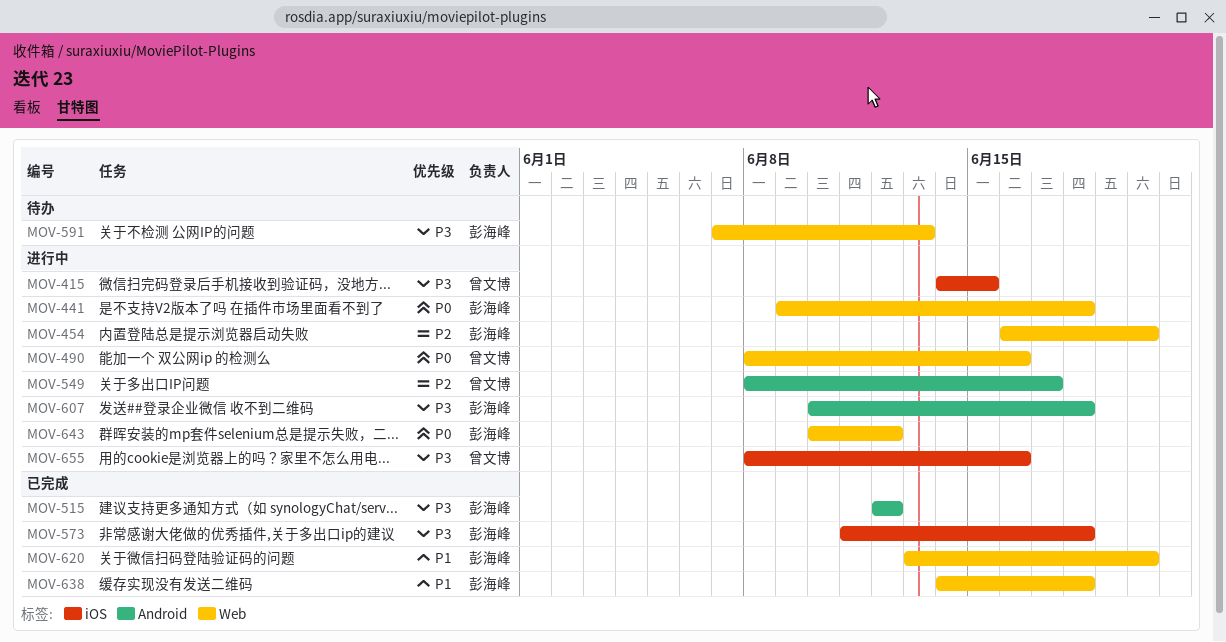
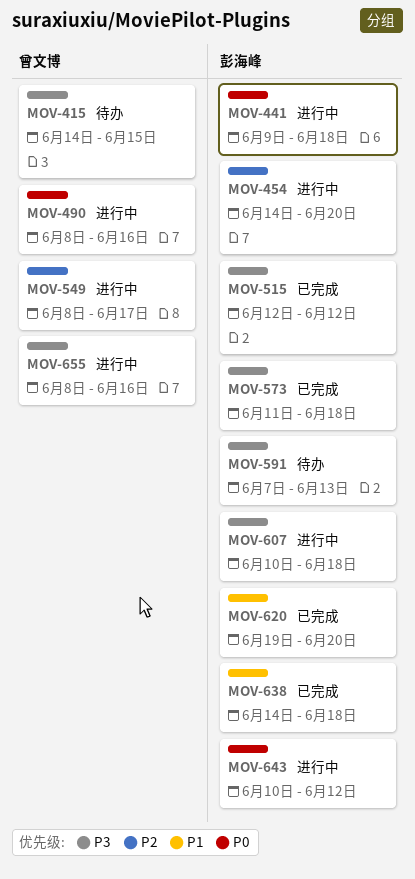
MOV-415, status: 进行中 -> 待办
MOV-454, start: Jun 16 -> Jun 14
MOV-620, start: Jun 13 -> Jun 19

